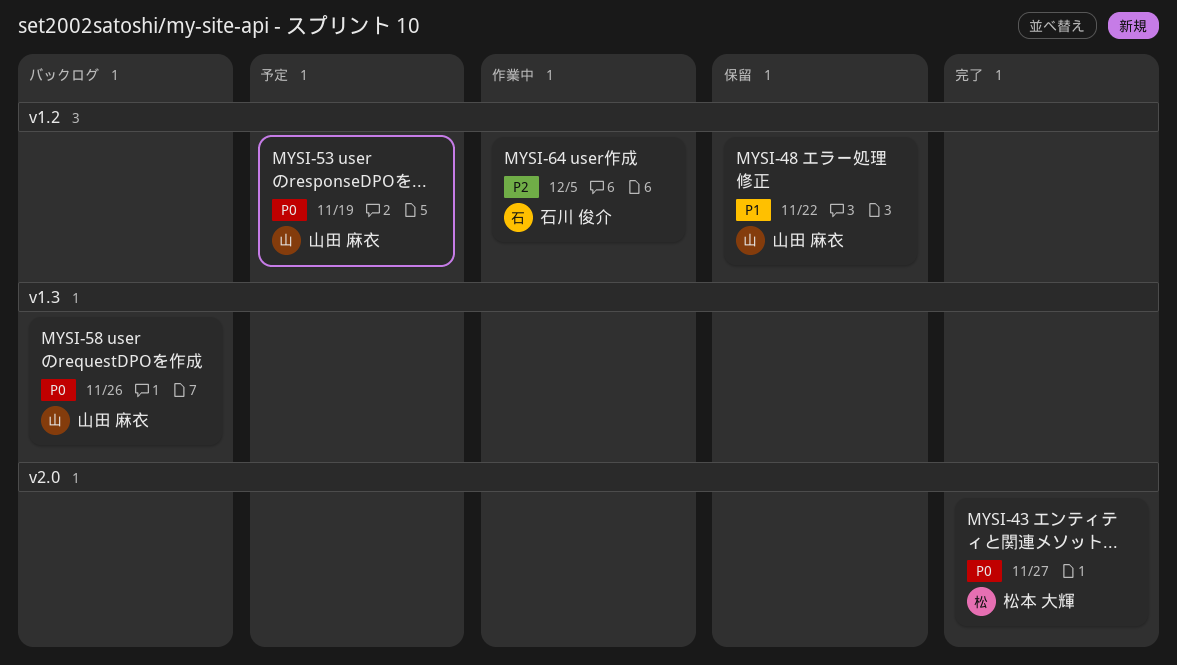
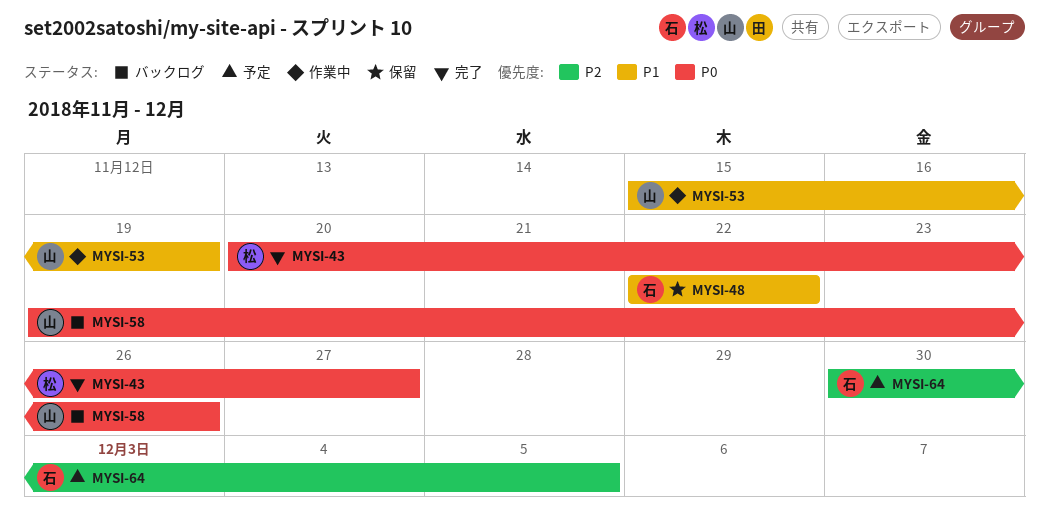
MYSI-48, owner: 山田 麻衣 -> 石川 俊介
MYSI-53, status: 予定 -> 作業中
MYSI-53, priority: P0 -> P1
MYSI-64, status: 作業中 -> 予定

